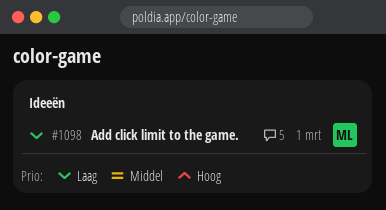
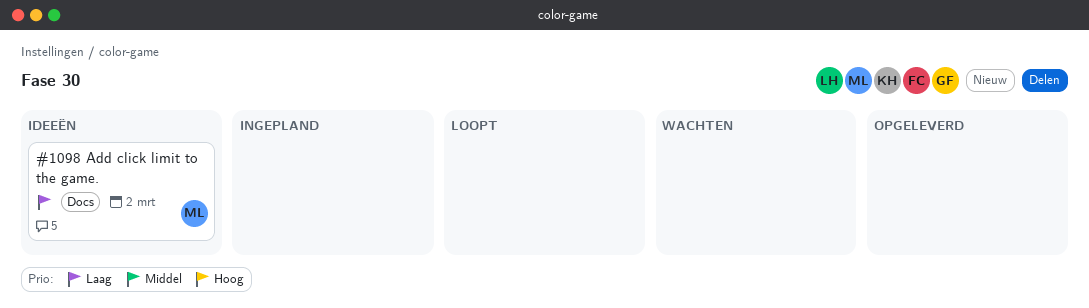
#1098, due: Mar 1 -> Mar 2

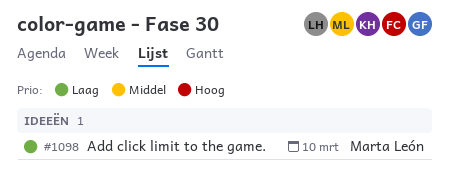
#1098, due: Mar 2 -> Mar 10

